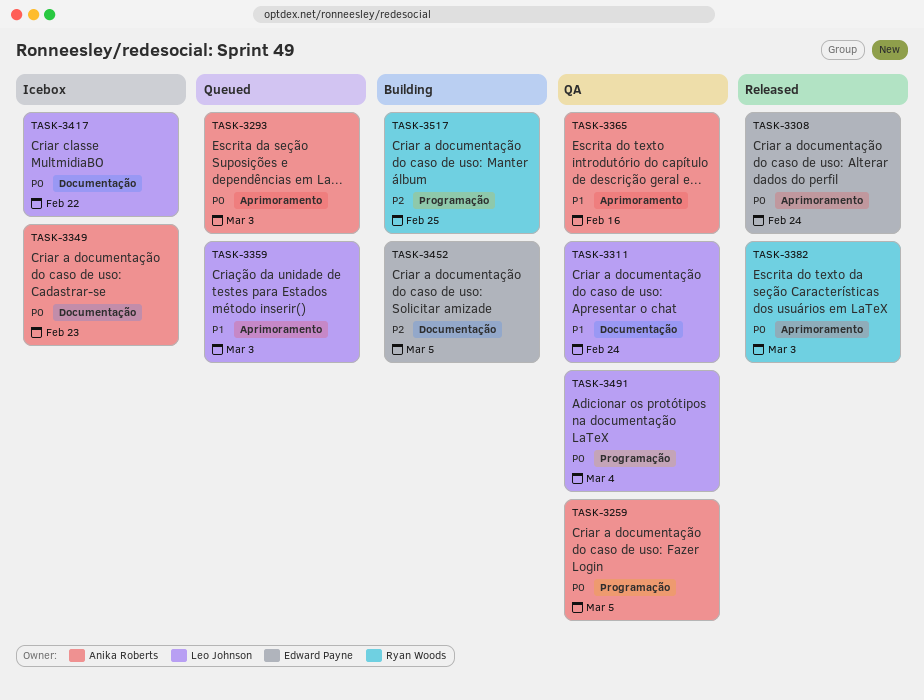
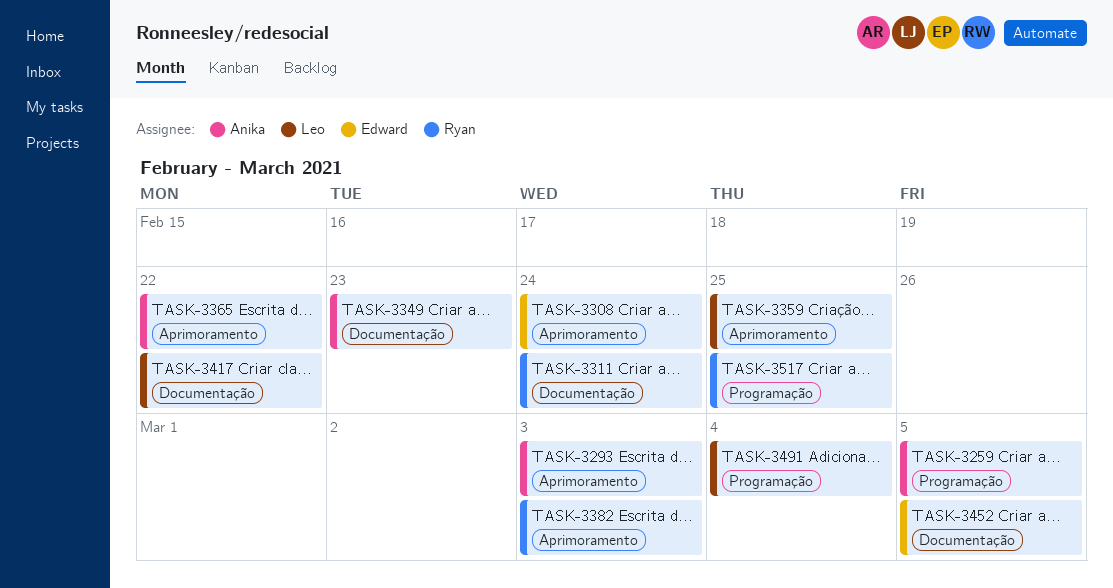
TASK-3311, owner: Leo Johnson -> Ryan Woods
TASK-3359, due: Mar 3 -> Feb 25
TASK-3365, due: Feb 16 -> Feb 22

